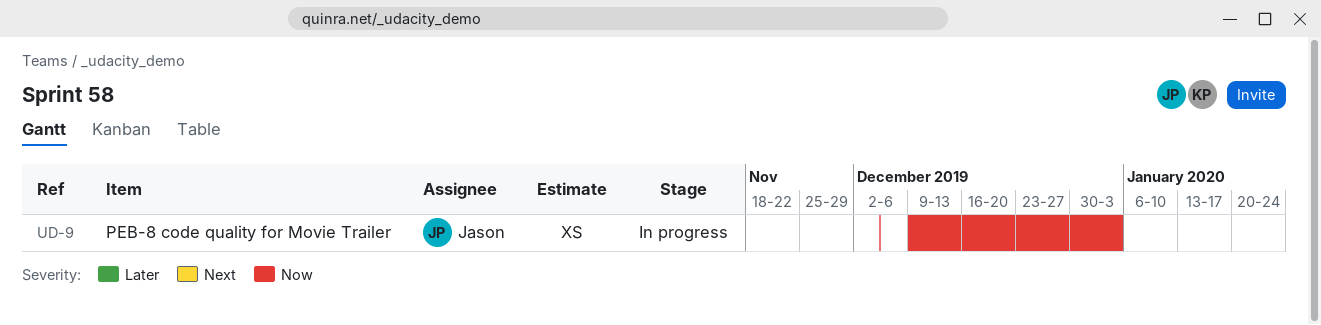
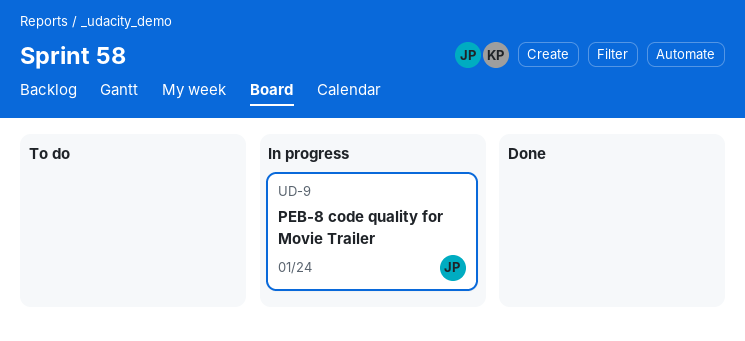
UD-9, due: Jan 3 -> Jan 24

